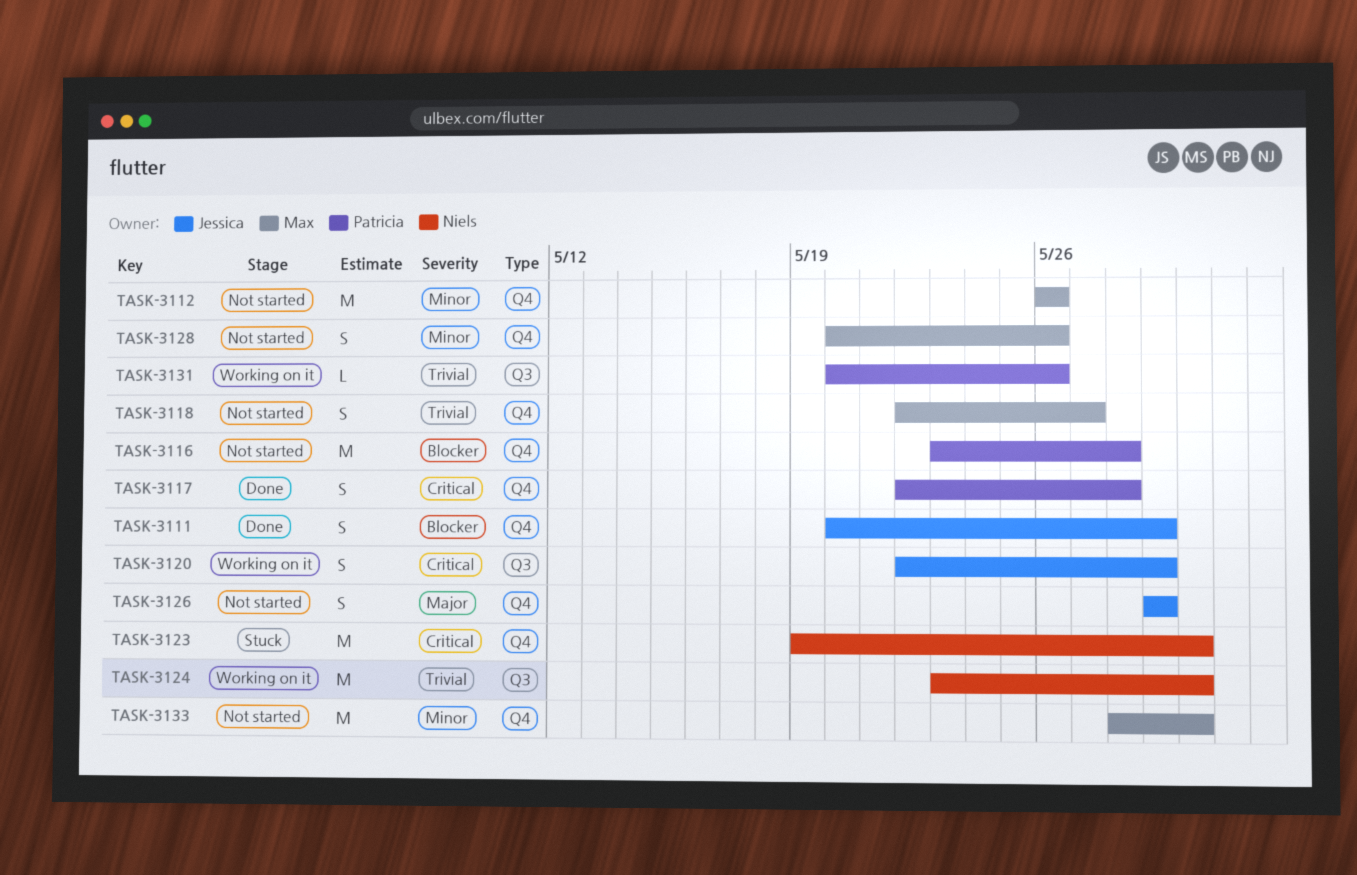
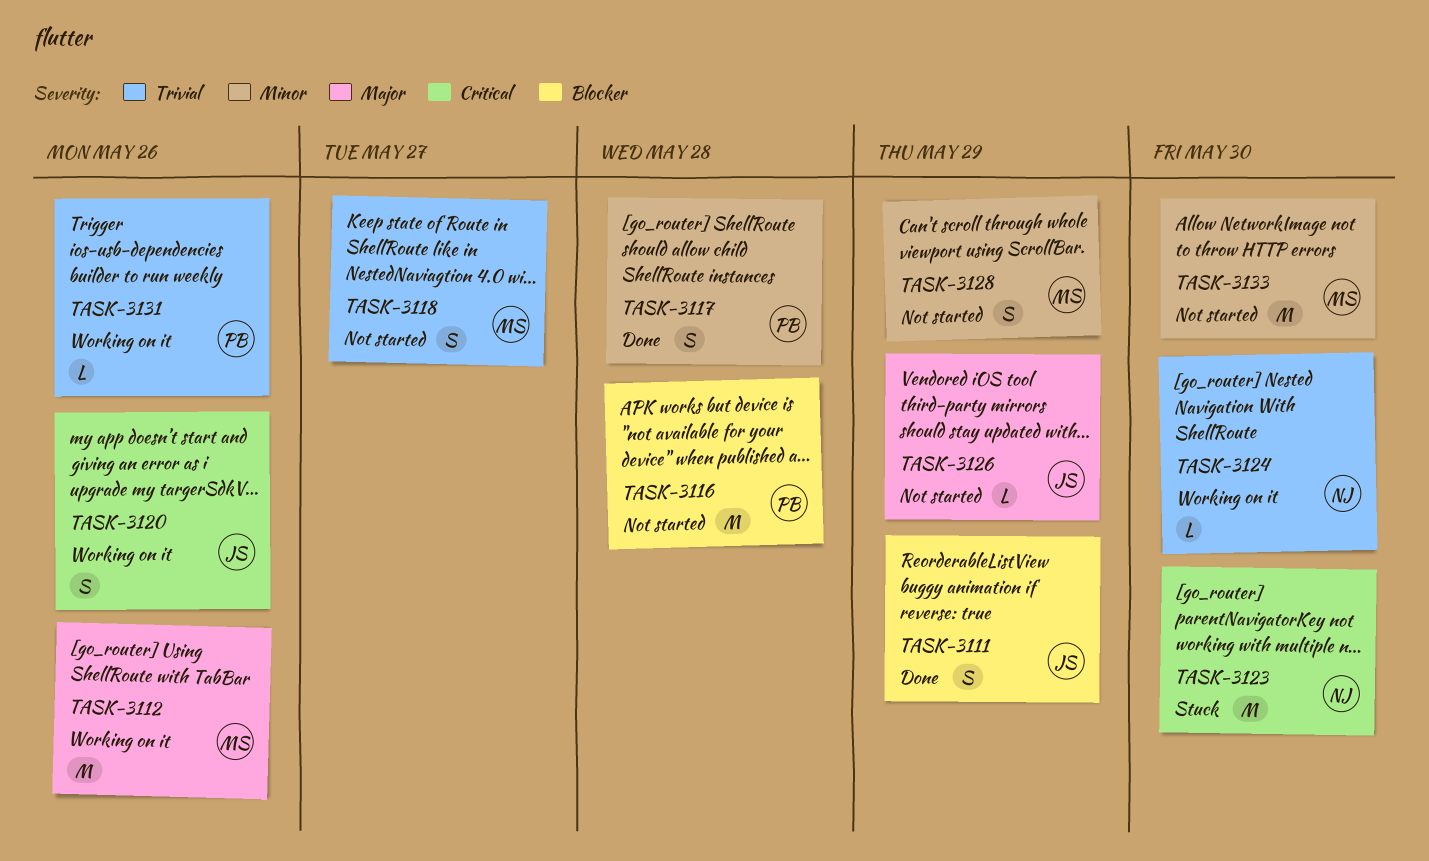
TASK-3112, status: Not started -> Working on it
TASK-3112, priority: Minor -> Major
TASK-3117, priority: Critical -> Minor
TASK-3120, due: May 29 -> May 26
TASK-3124, estimate: M -> L
TASK-3126, estimate: S -> L
TASK-3128, due: May 26 -> May 29

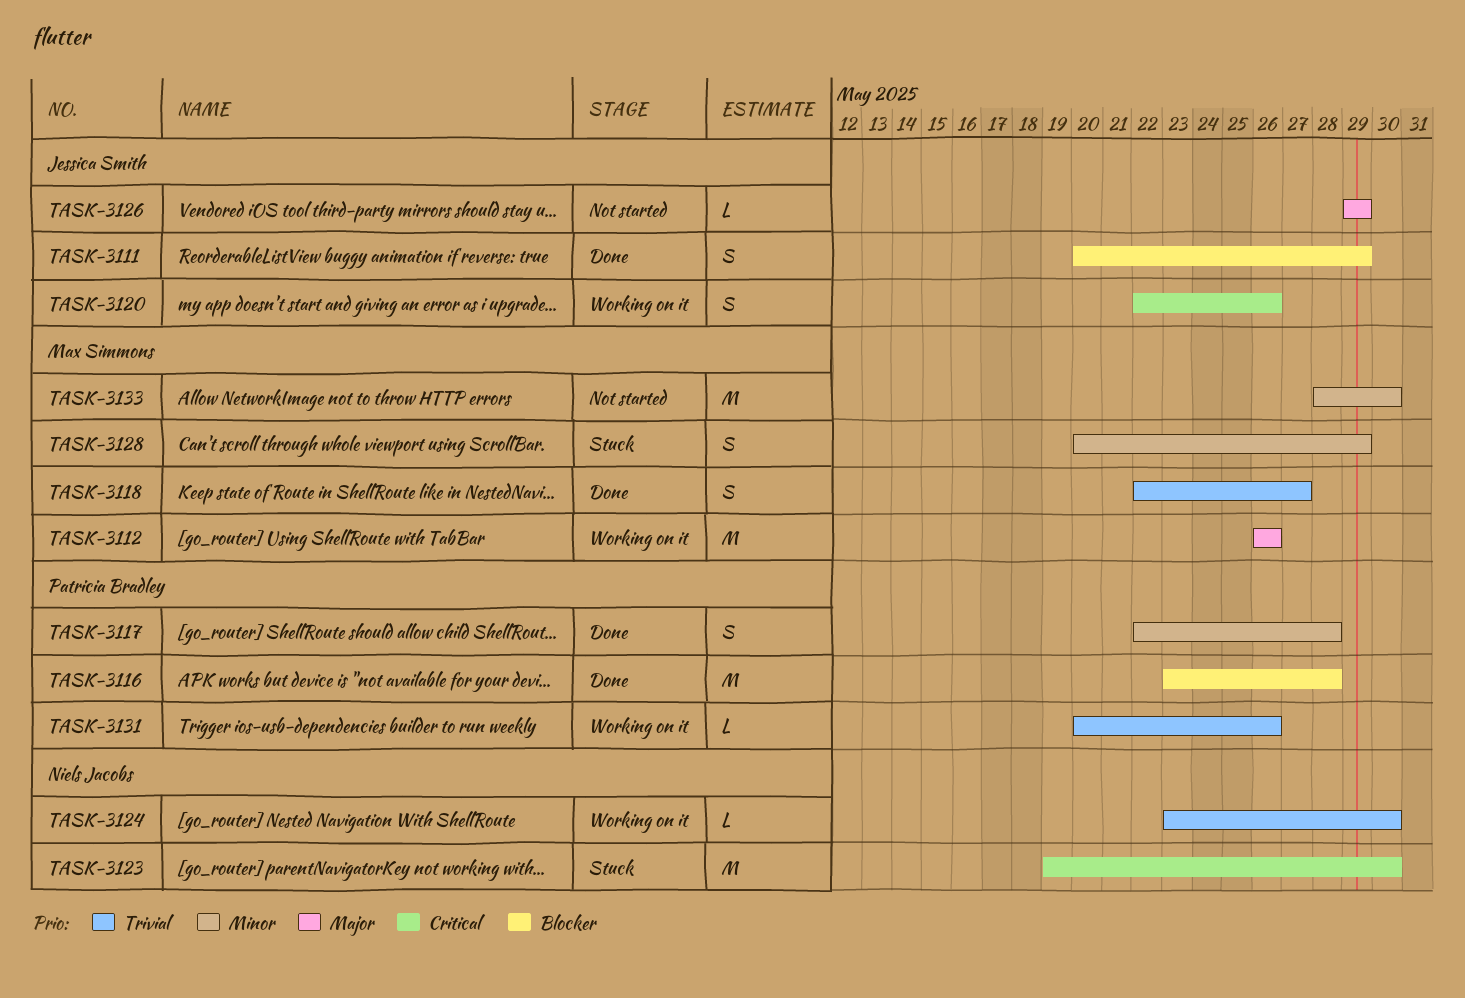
TASK-3116, status: Not started -> Done
TASK-3118, status: Not started -> Done
TASK-3128, status: Not started -> Stuck

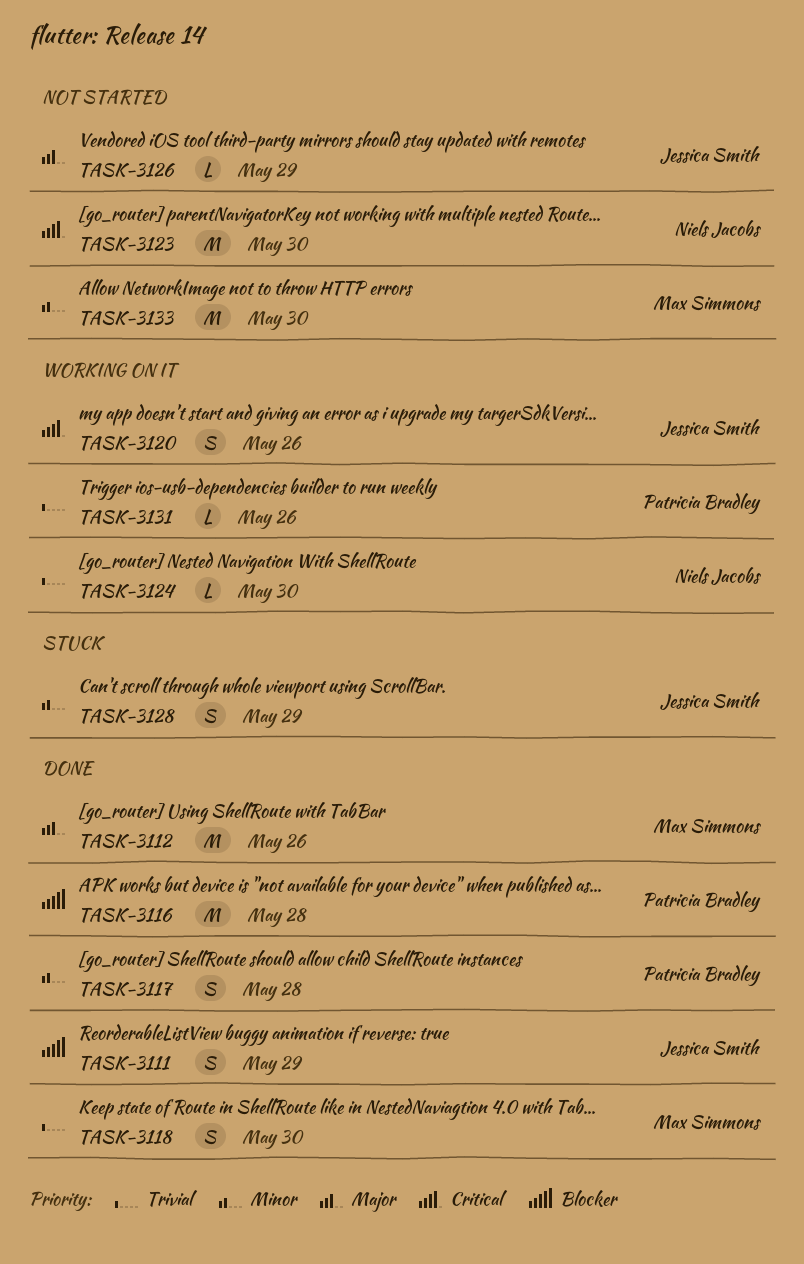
TASK-3112, status: Working on it -> Done
TASK-3118, due: May 27 -> May 30
TASK-3123, status: Stuck -> Not started
TASK-3128, owner: Max Simmons -> Jessica Smith

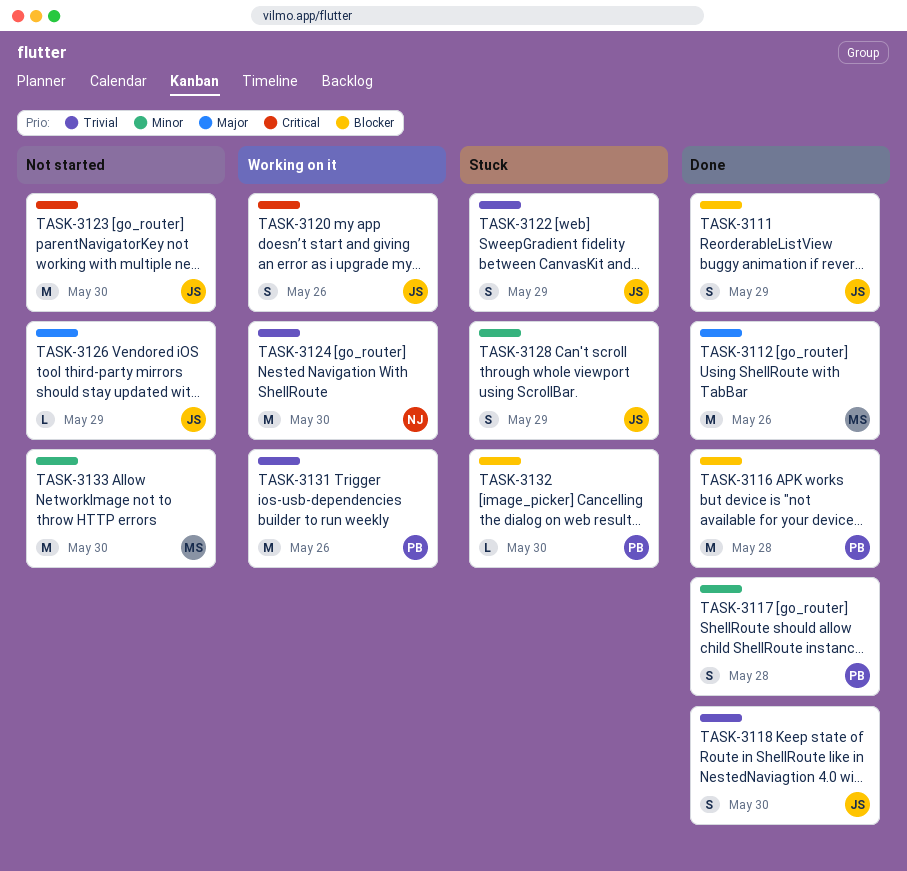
TASK-3118, owner: Max Simmons -> Jessica Smith
TASK-3122: none -> present
TASK-3123, owner: Niels Jacobs -> Jessica Smith
TASK-3124, estimate: L -> M
TASK-3131, estimate: L -> M
TASK-3132: none -> present

